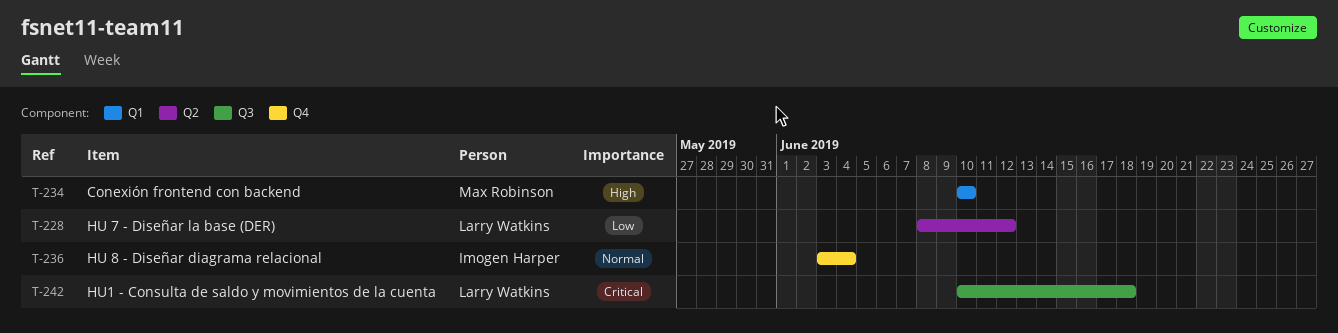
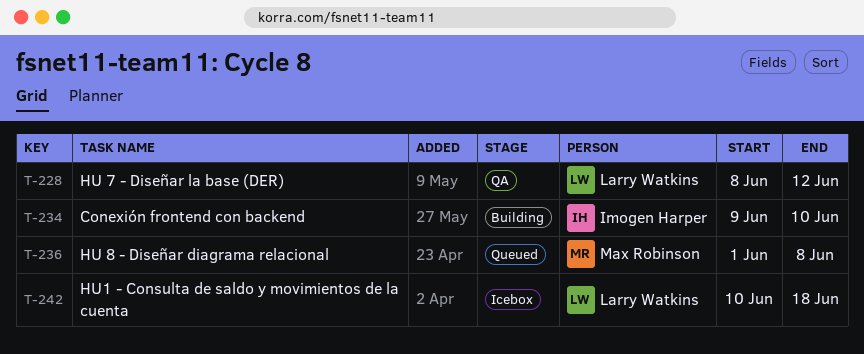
T-234, owner: Max Robinson -> Imogen Harper
T-234, start: Jun 10 -> Jun 9
T-236, owner: Imogen Harper -> Max Robinson
T-236, start: Jun 3 -> Jun 1
T-236, due: Jun 4 -> Jun 8

